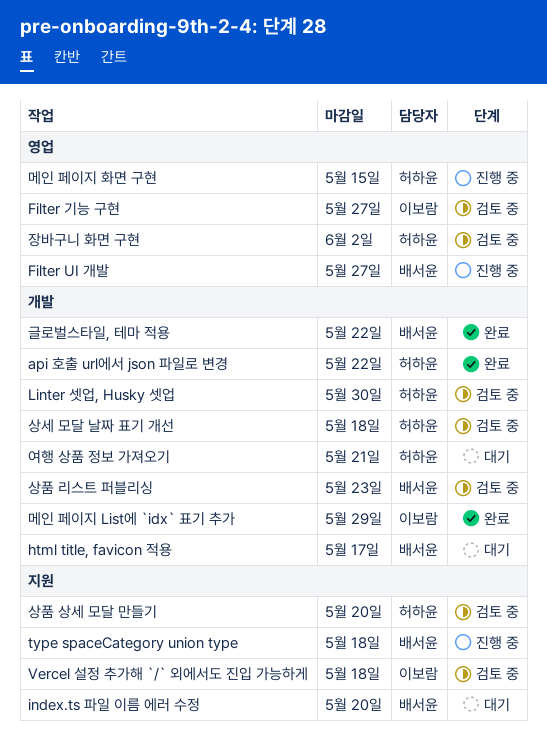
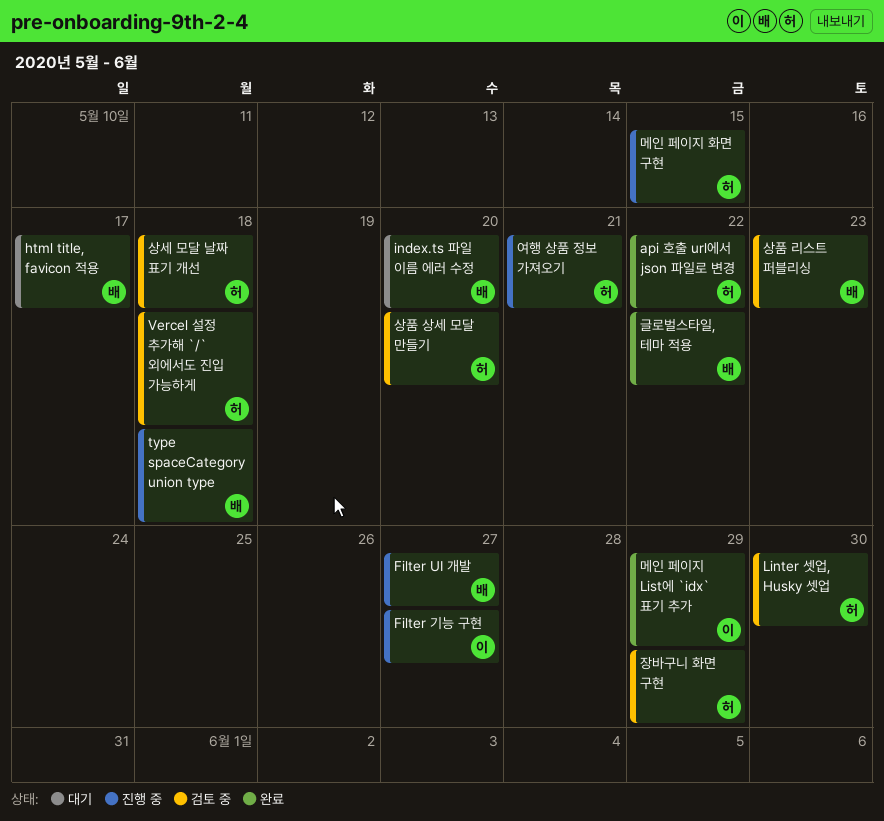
Filter 기능 구현, status: 검토 중 -> 진행 중
Vercel 설정 추가해 `/` 외에서도 진입 가능하게, owner: 이보람 -> 허하윤
여행 상품 정보 가져오기, status: 대기 -> 진행 중
장바구니 화면 구현, due: Jun 2 -> May 29

